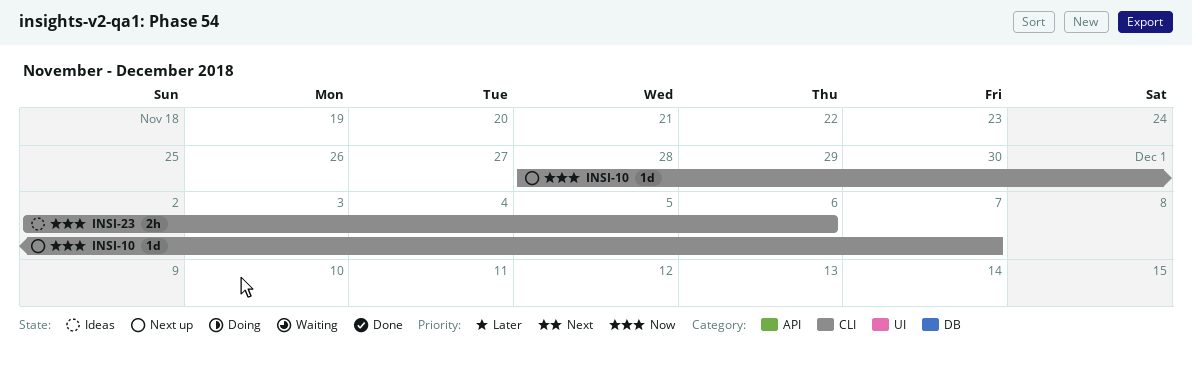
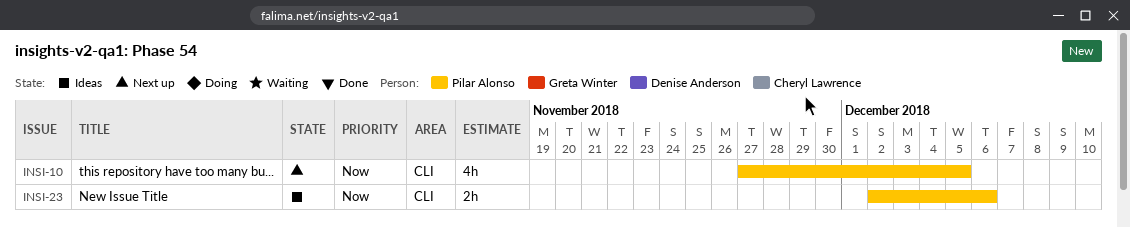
INSI-10, estimate: 1d -> 4h
INSI-10, start: Nov 28 -> Nov 27
INSI-10, due: Dec 7 -> Dec 5

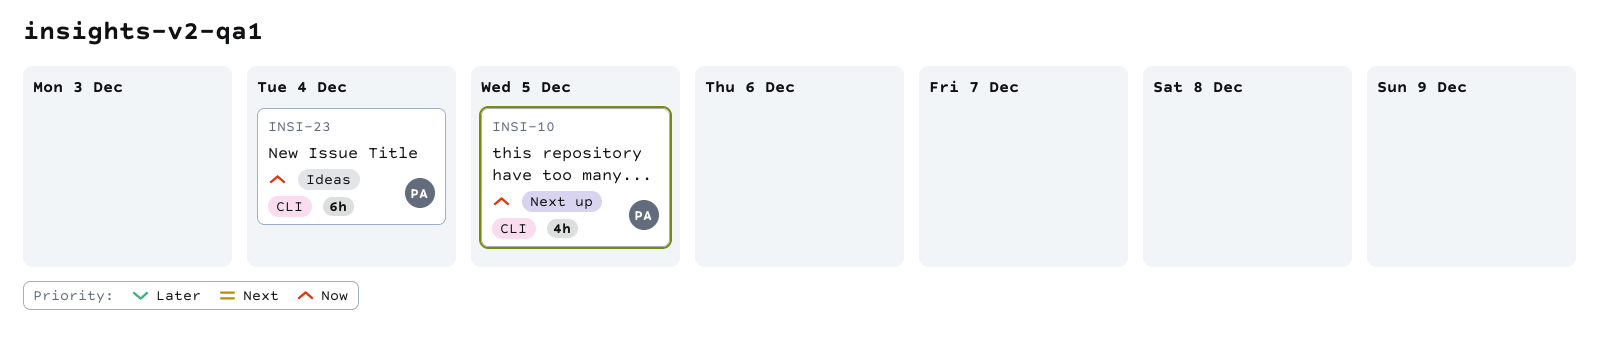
INSI-23, estimate: 2h -> 6h
INSI-23, due: Dec 6 -> Dec 4

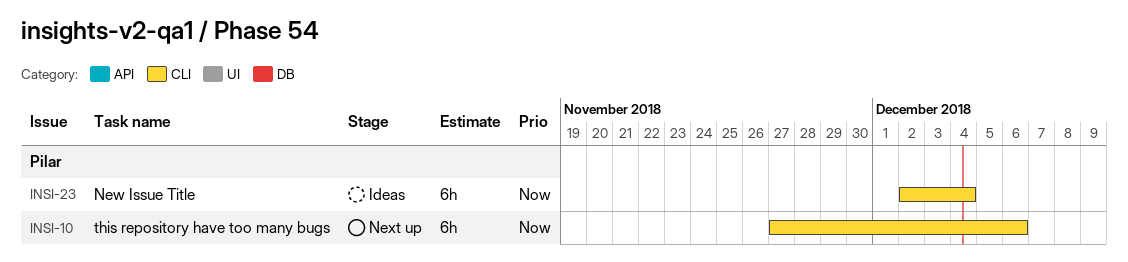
INSI-10, estimate: 4h -> 6h
INSI-10, due: Dec 5 -> Dec 6

